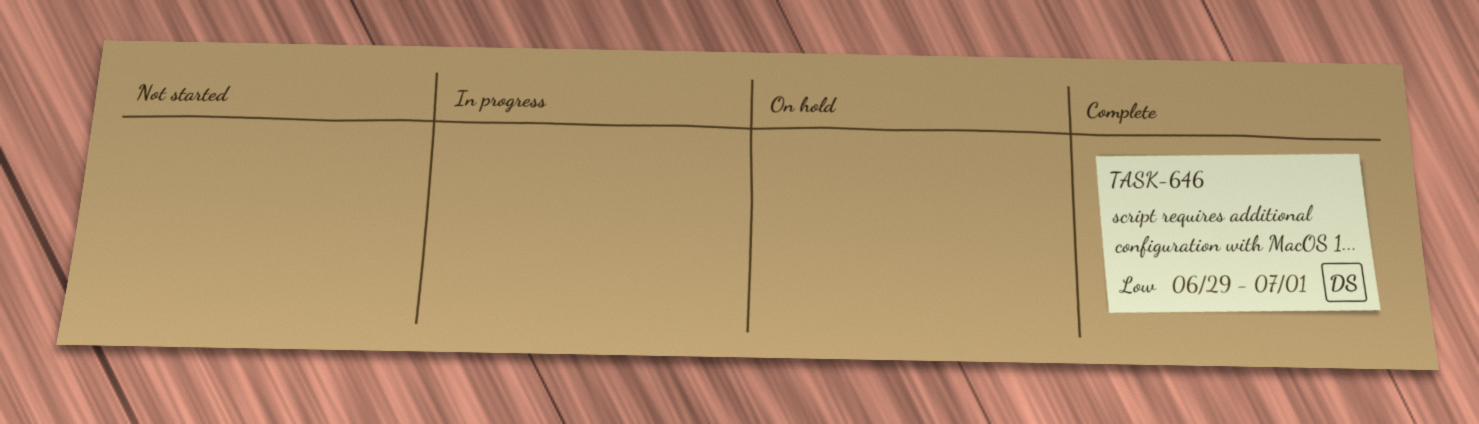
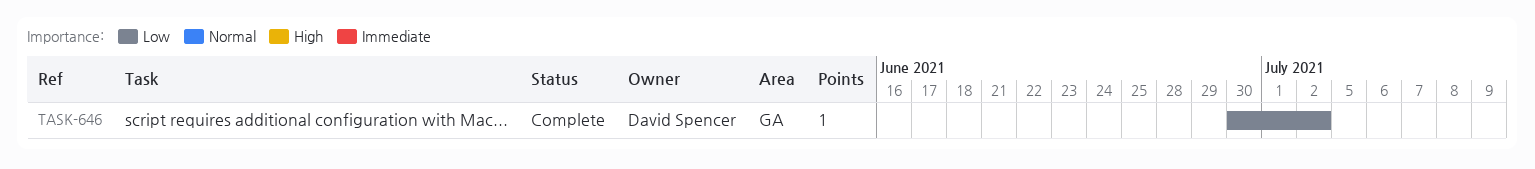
TASK-646, start: Jun 29 -> Jun 30
TASK-646, due: Jul 1 -> Jul 2

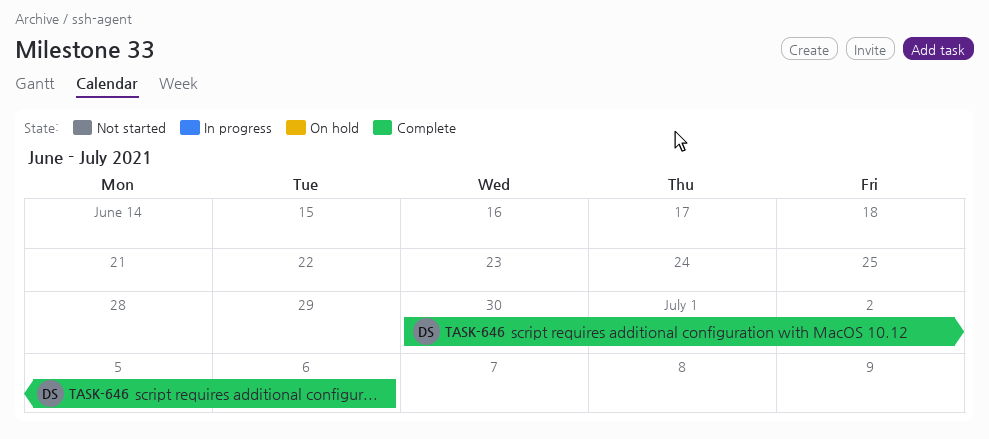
TASK-646, due: Jul 2 -> Jul 6

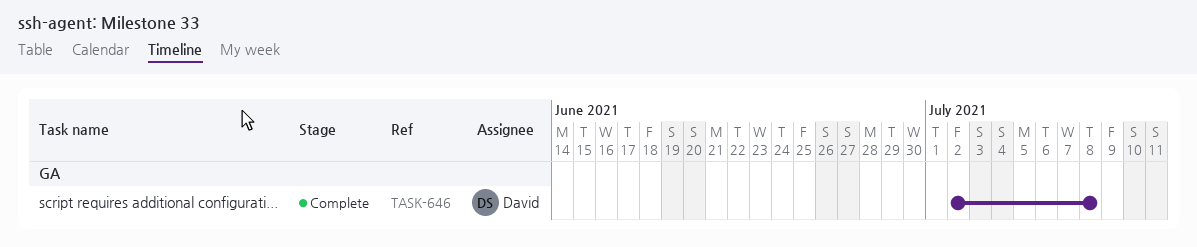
TASK-646, start: Jun 30 -> Jul 2
TASK-646, due: Jul 6 -> Jul 8

